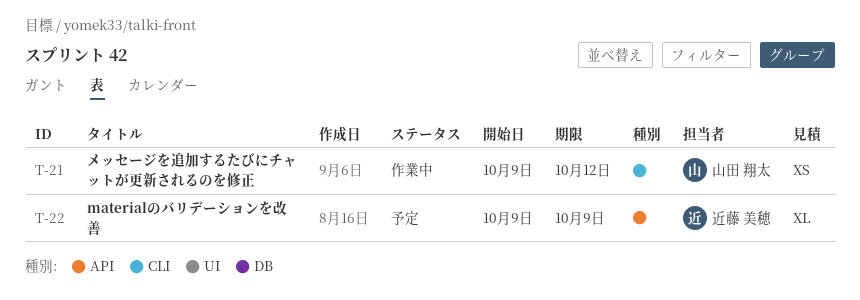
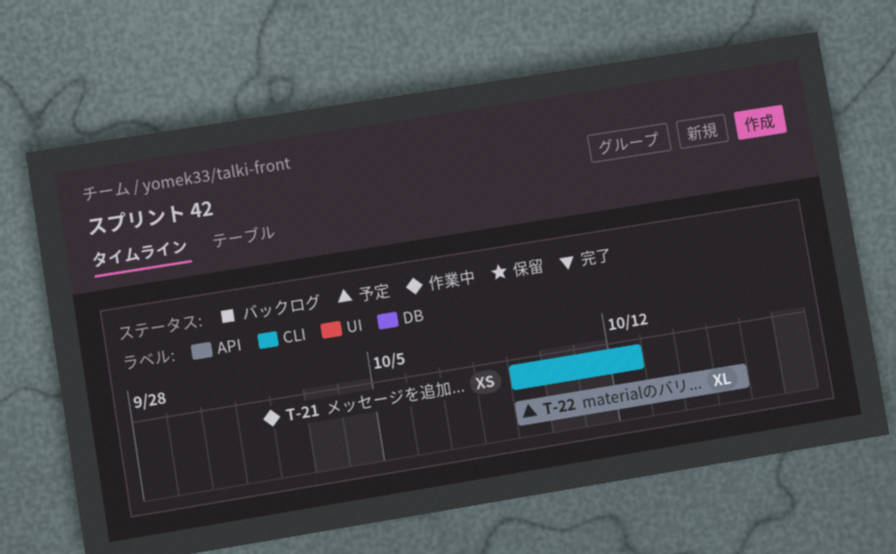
T-22, due: Oct 9 -> Oct 15

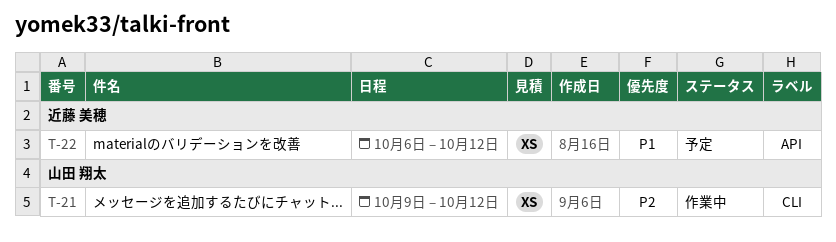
T-22, estimate: XL -> XS
T-22, start: Oct 9 -> Oct 6
T-22, due: Oct 15 -> Oct 12

